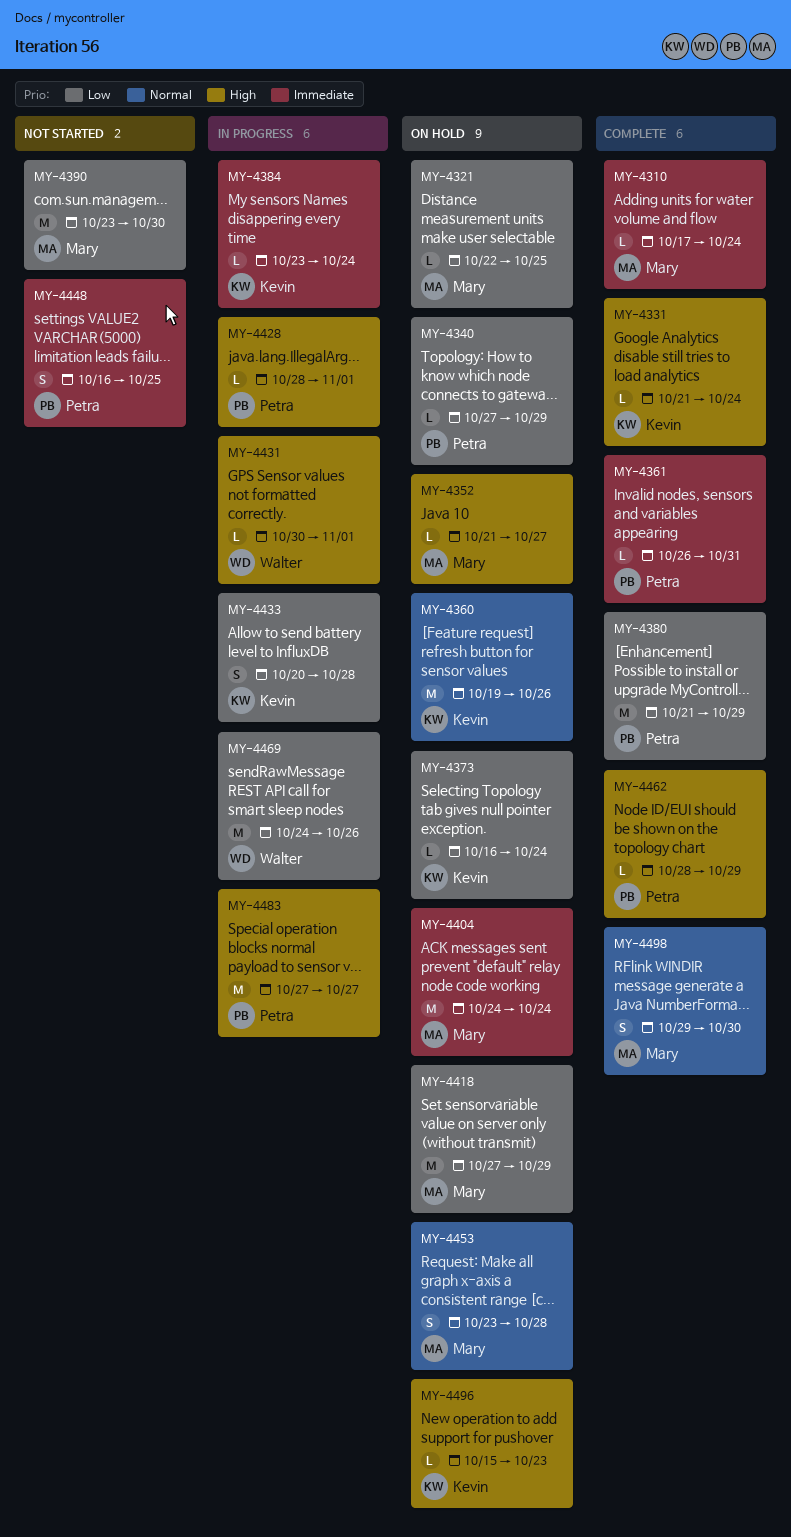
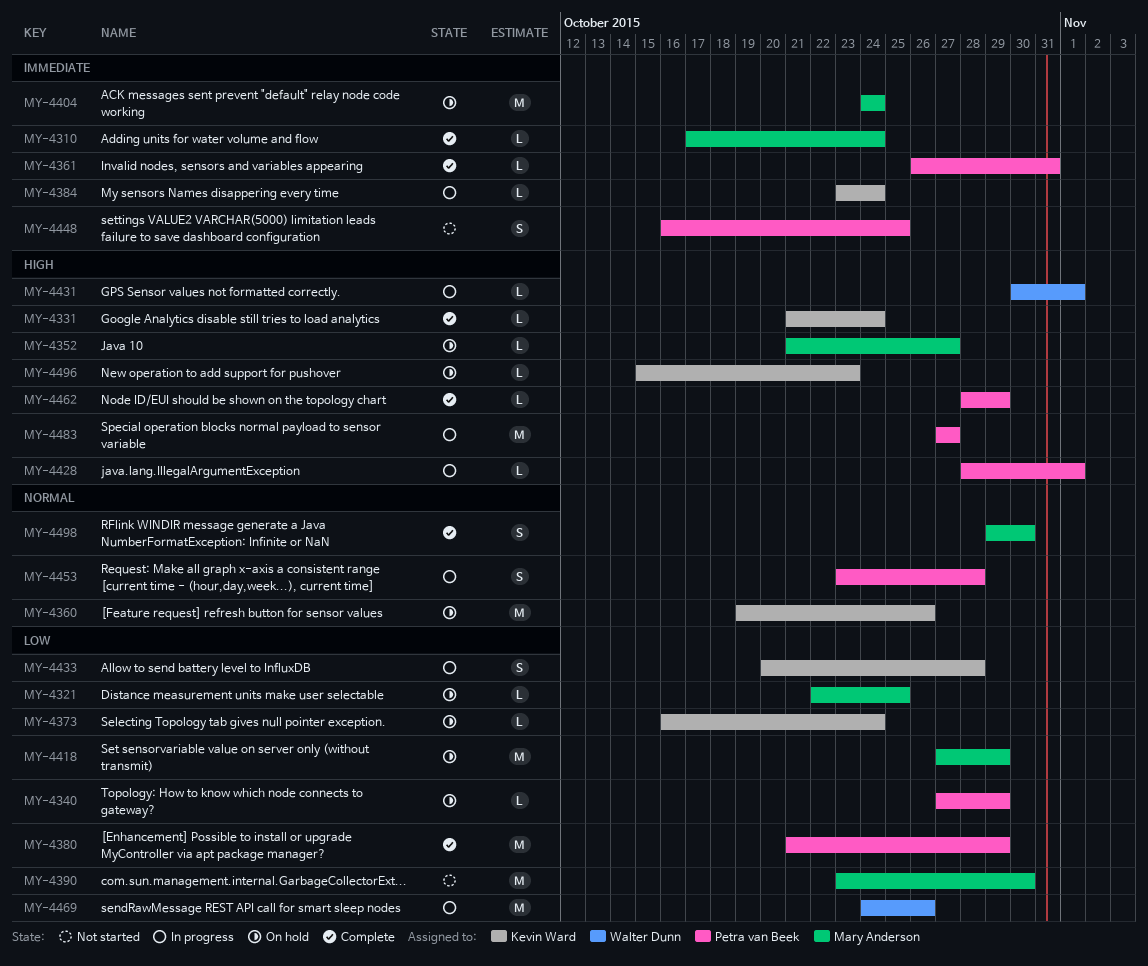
MY-4453, status: On hold -> In progress
MY-4453, owner: Mary Anderson -> Petra van Beek

